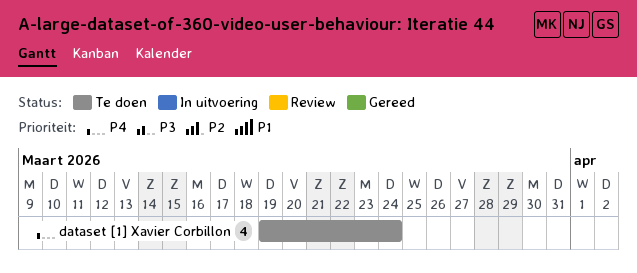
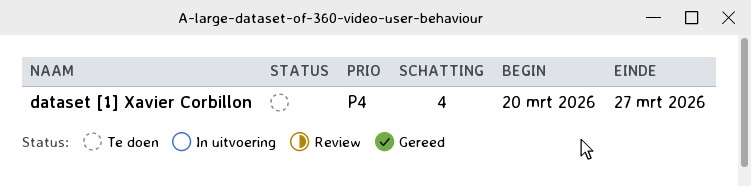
dataset [1] Xavier Corbillon, start: Mar 19 -> Mar 20
dataset [1] Xavier Corbillon, due: Mar 24 -> Mar 27

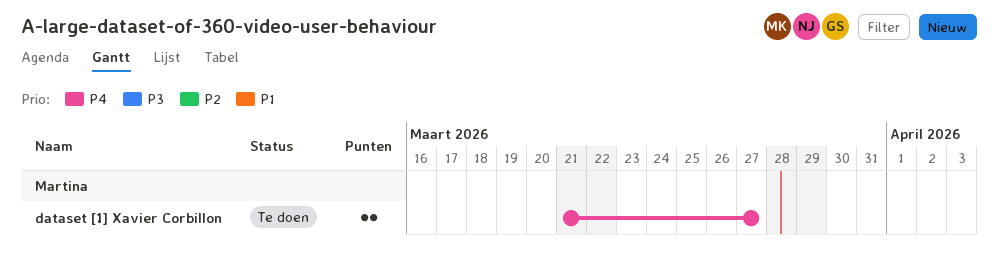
dataset [1] Xavier Corbillon, estimate: 4 -> 2
dataset [1] Xavier Corbillon, start: Mar 20 -> Mar 21

